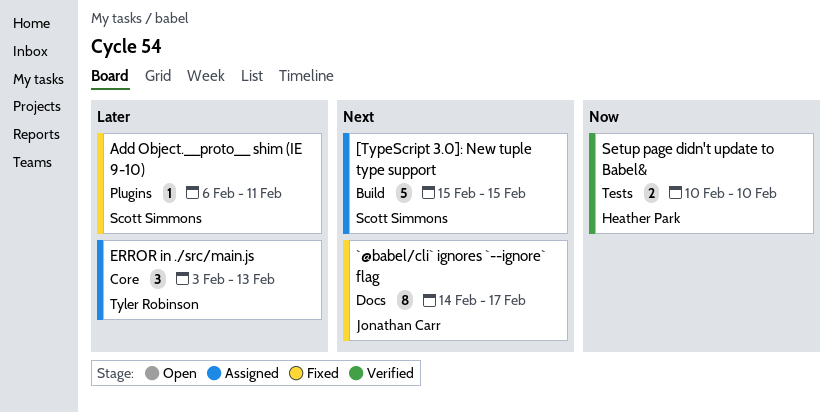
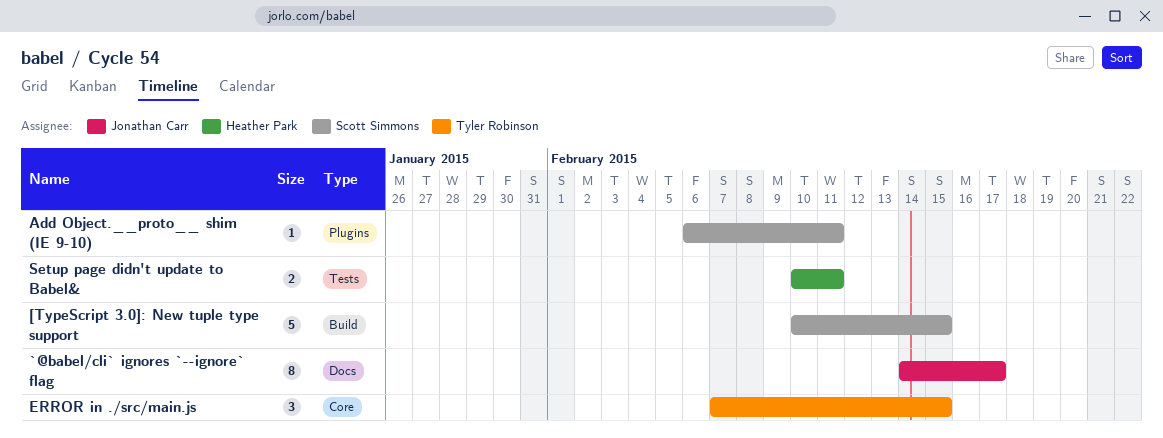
[TypeScript 3.0]: New tuple type support, start: Feb 15 -> Feb 10
ERROR in ./src/main.js, start: Feb 3 -> Feb 7
ERROR in ./src/main.js, due: Feb 13 -> Feb 15
Setup page didn't update to Babel&, due: Feb 10 -> Feb 11

